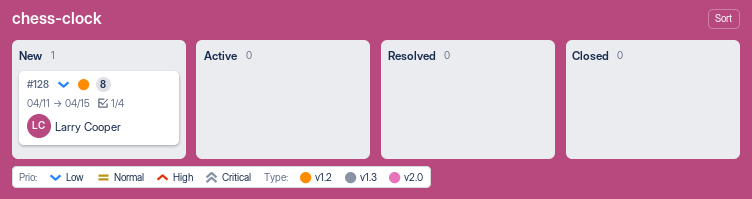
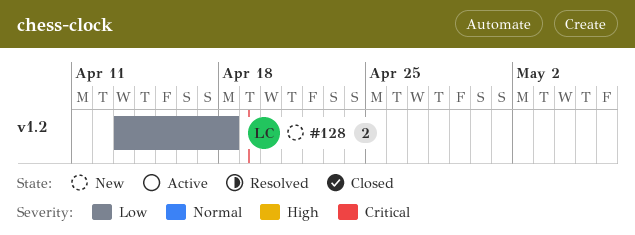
#128, estimate: 8 -> 2
#128, start: Apr 11 -> Apr 13
#128, due: Apr 15 -> Apr 18

